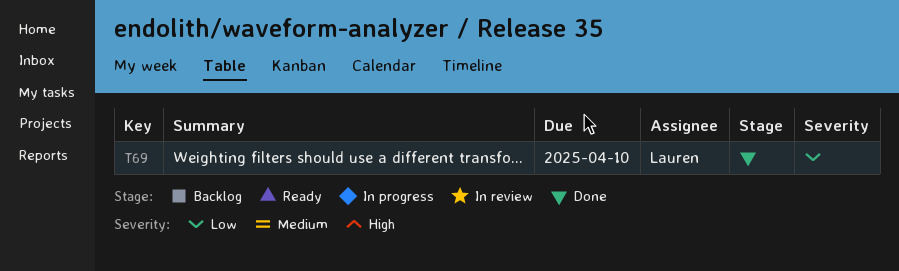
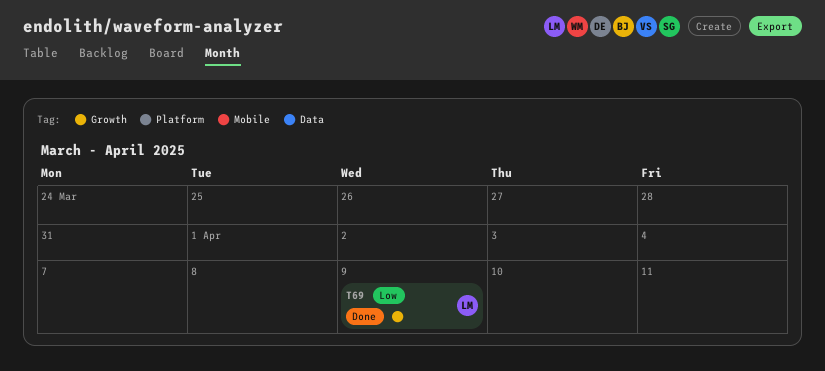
T69, due: Apr 10 -> Apr 9

